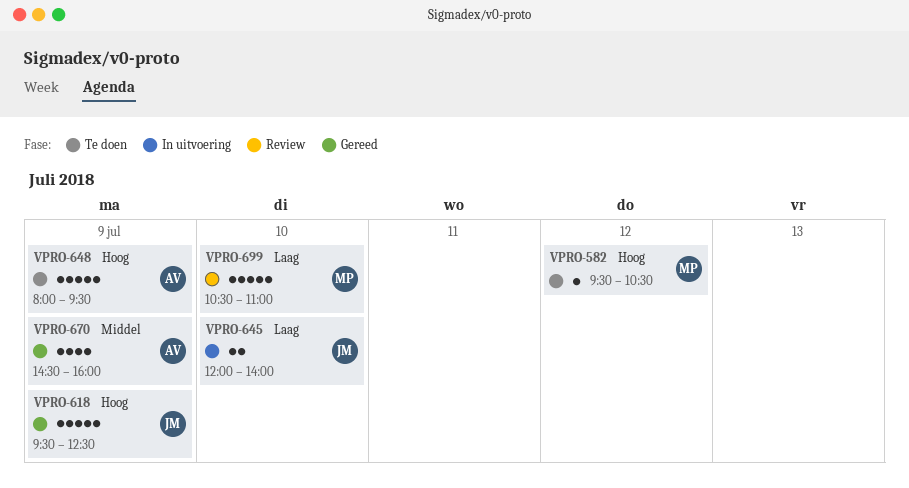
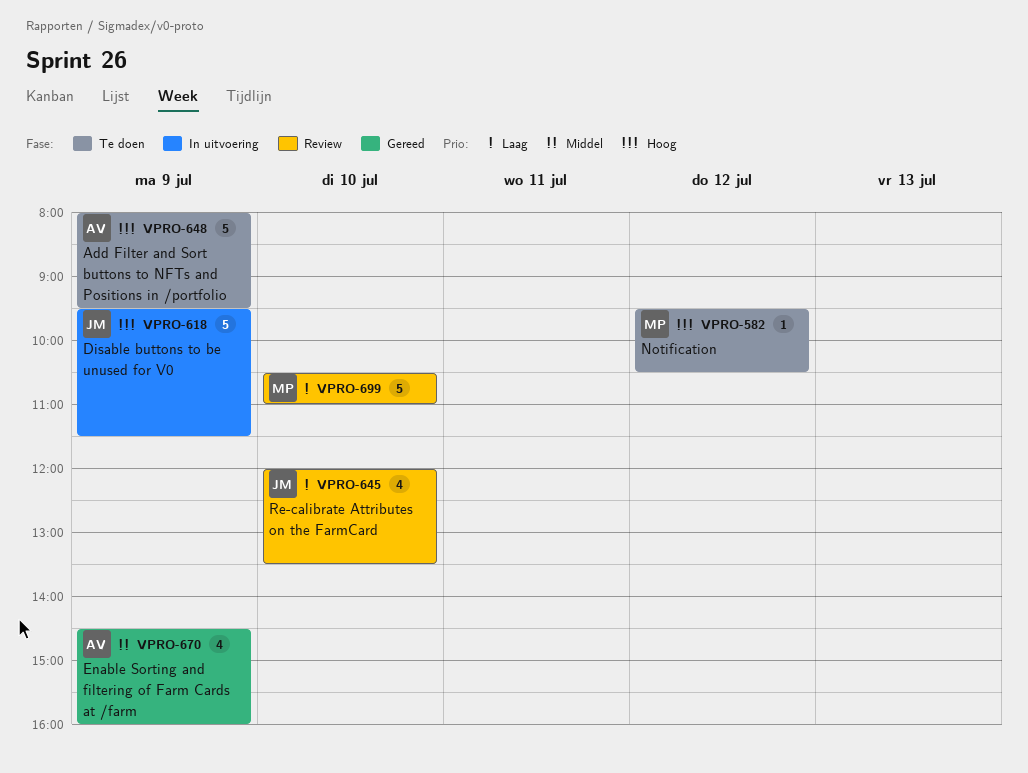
VPRO-618, status: Gereed -> In uitvoering
VPRO-618, ends: 12:30 -> 11:30
VPRO-645, status: In uitvoering -> Review
VPRO-645, estimate: 2 -> 4
VPRO-645, ends: 14:00 -> 13:30

